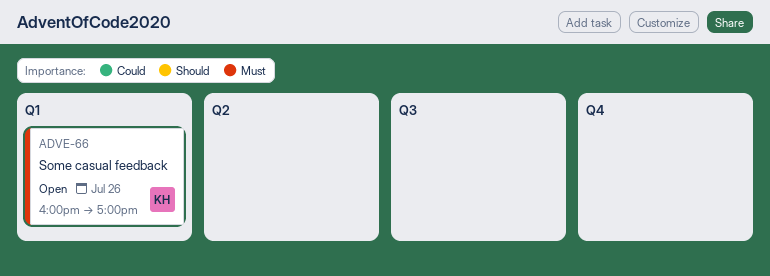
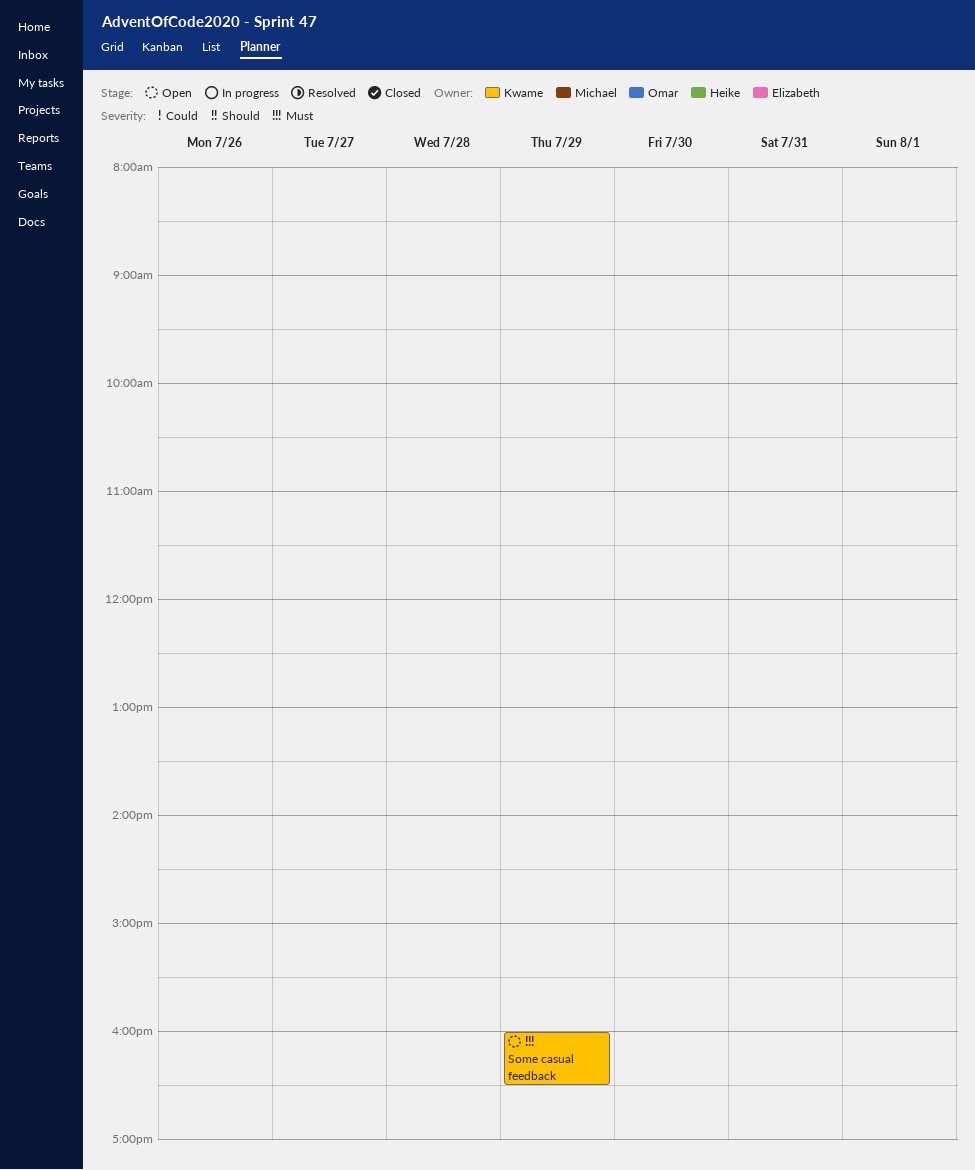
Some casual feedback, day: Jul 26 -> Jul 29
Some casual feedback, ends: 17:00 -> 16:30

